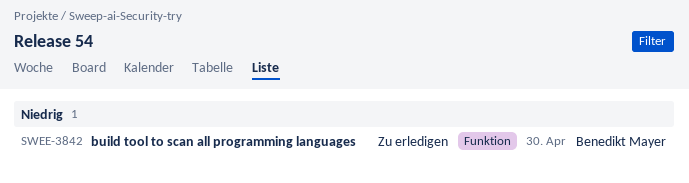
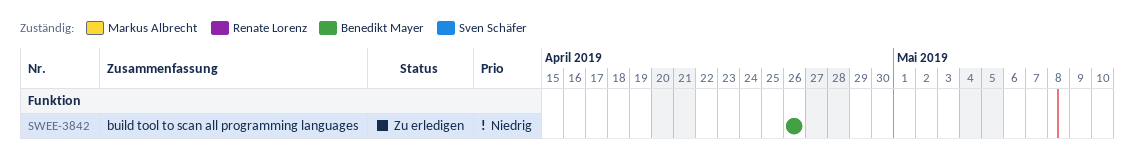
SWEE-3842, due: Apr 30 -> Apr 26

